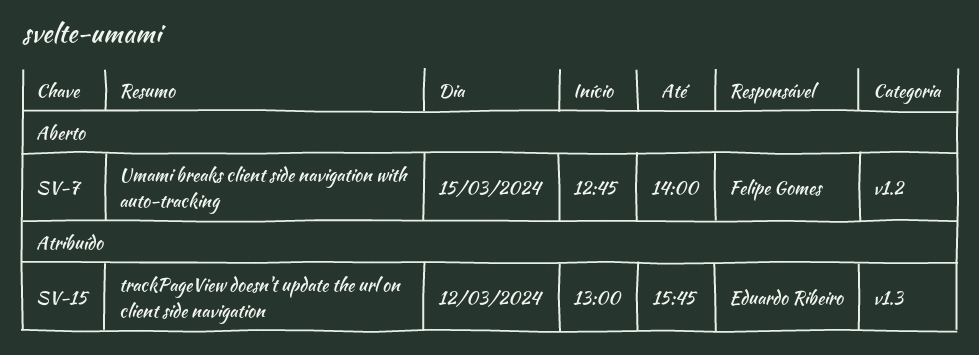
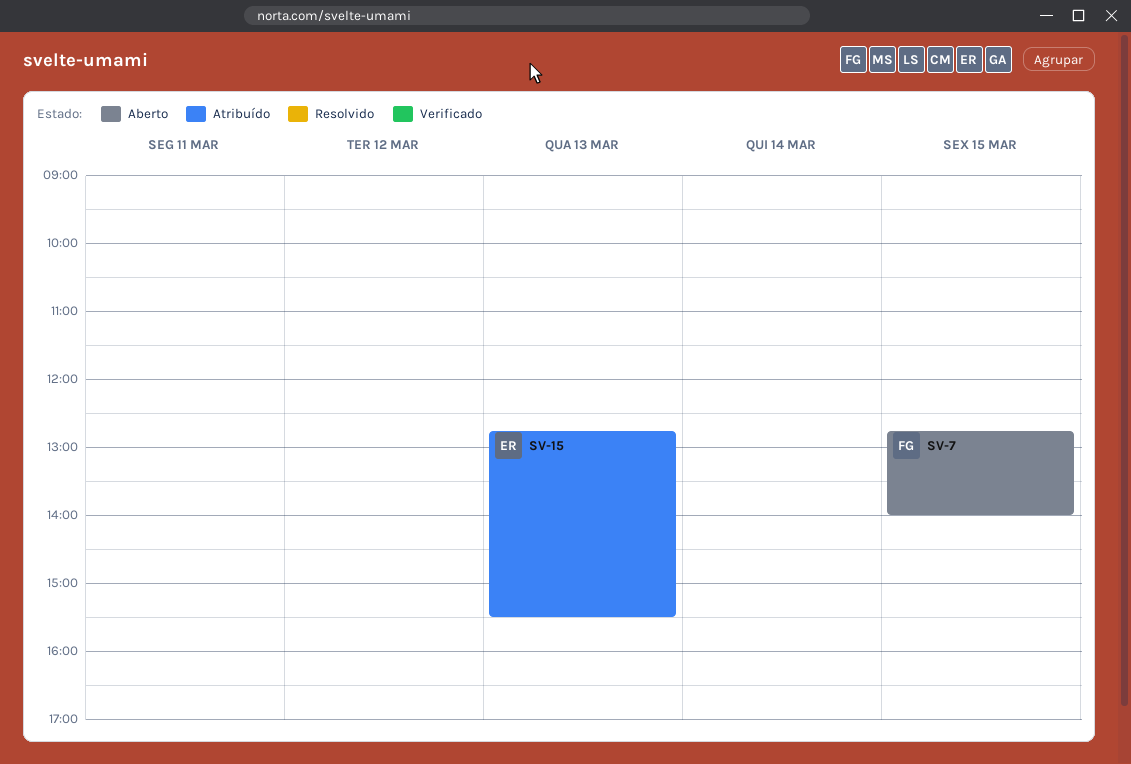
SV-15, day: Mar 12 -> Mar 13
SV-15, begins: 13:00 -> 12:45
SV-15, ends: 15:45 -> 15:30

